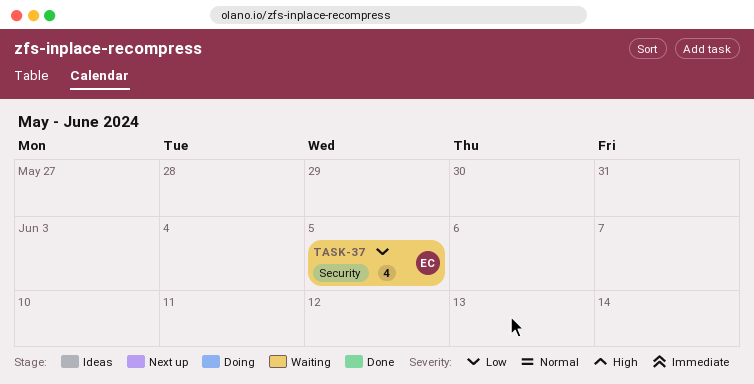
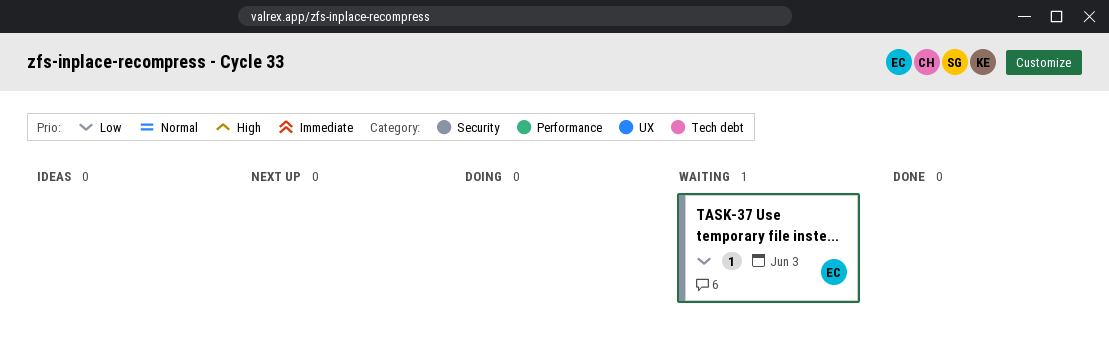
TASK-37, estimate: 4 -> 1
TASK-37, due: Jun 5 -> Jun 3

